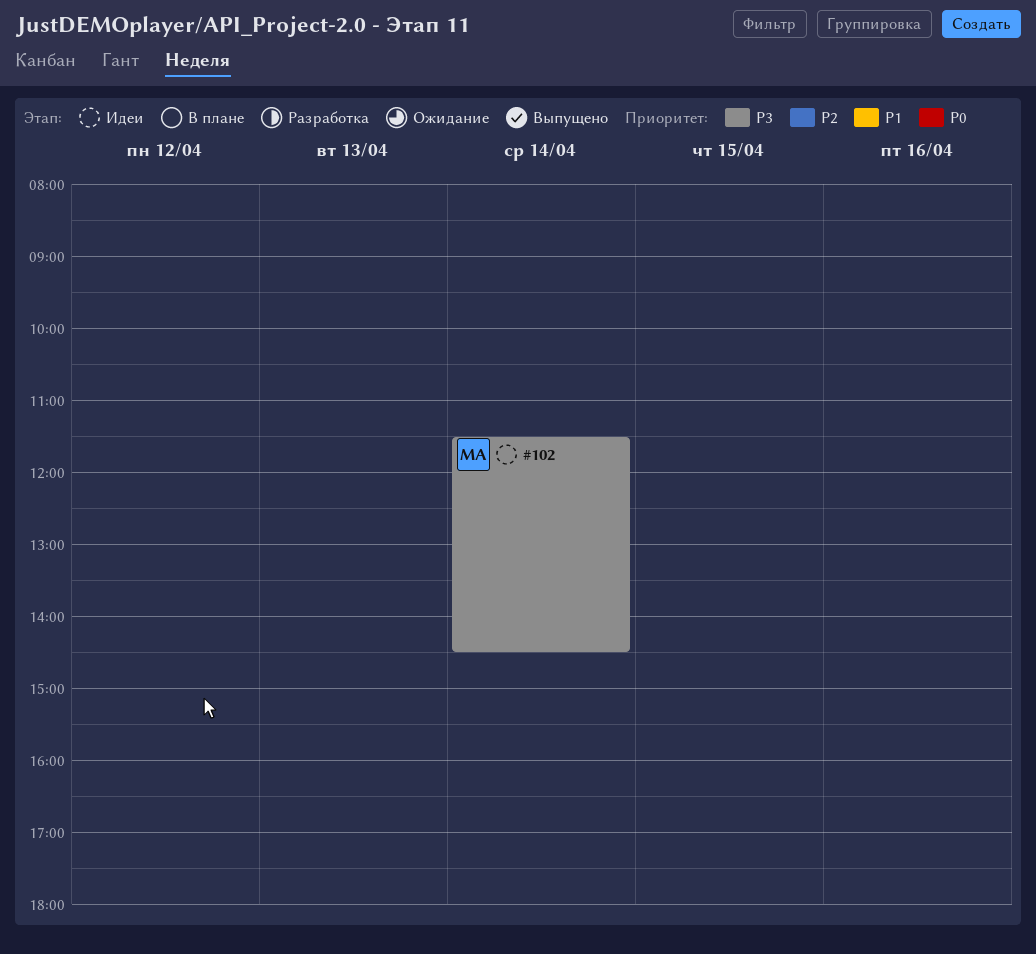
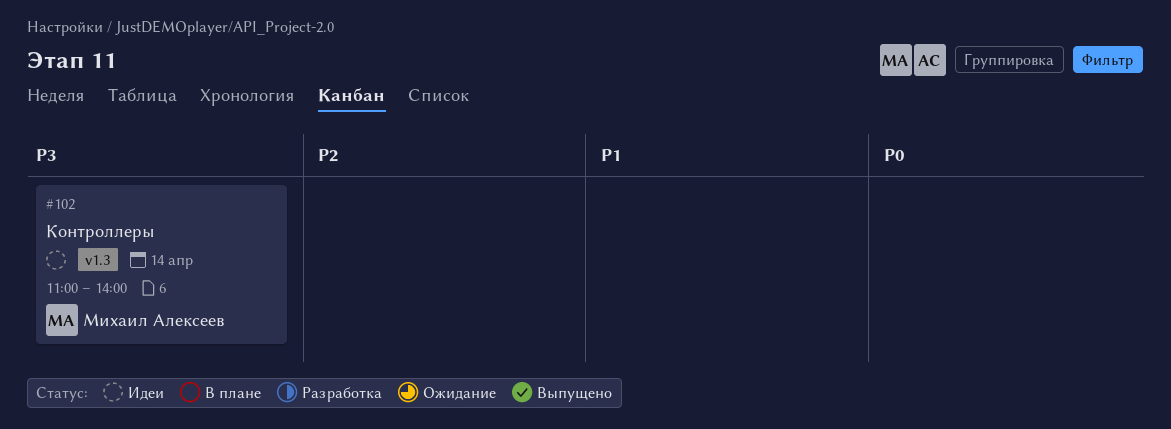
#102, begins: 11:30 -> 11:00
#102, ends: 14:30 -> 14:00

